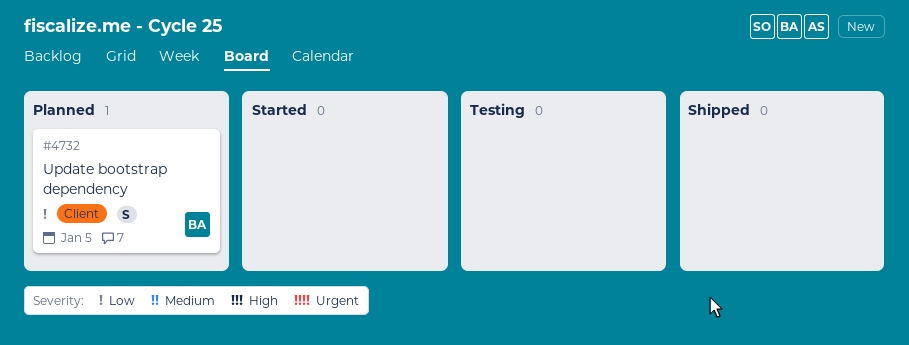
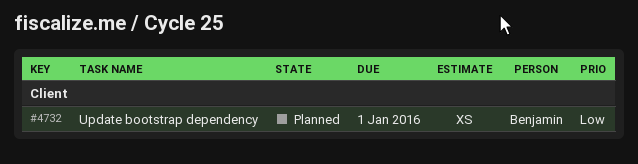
#4732, estimate: S -> XS
#4732, due: Jan 5 -> Jan 1

